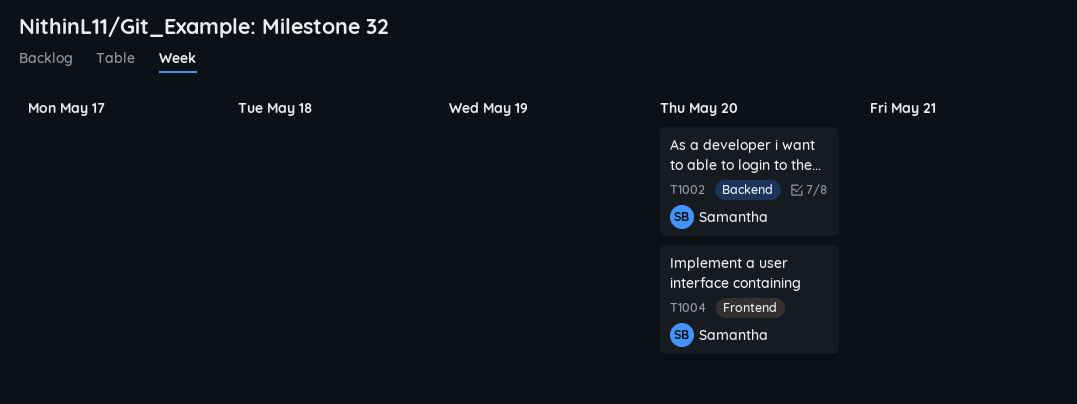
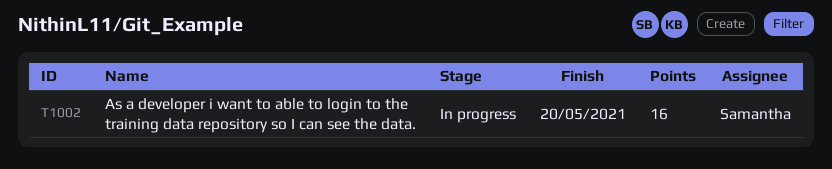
T1004: present -> none

